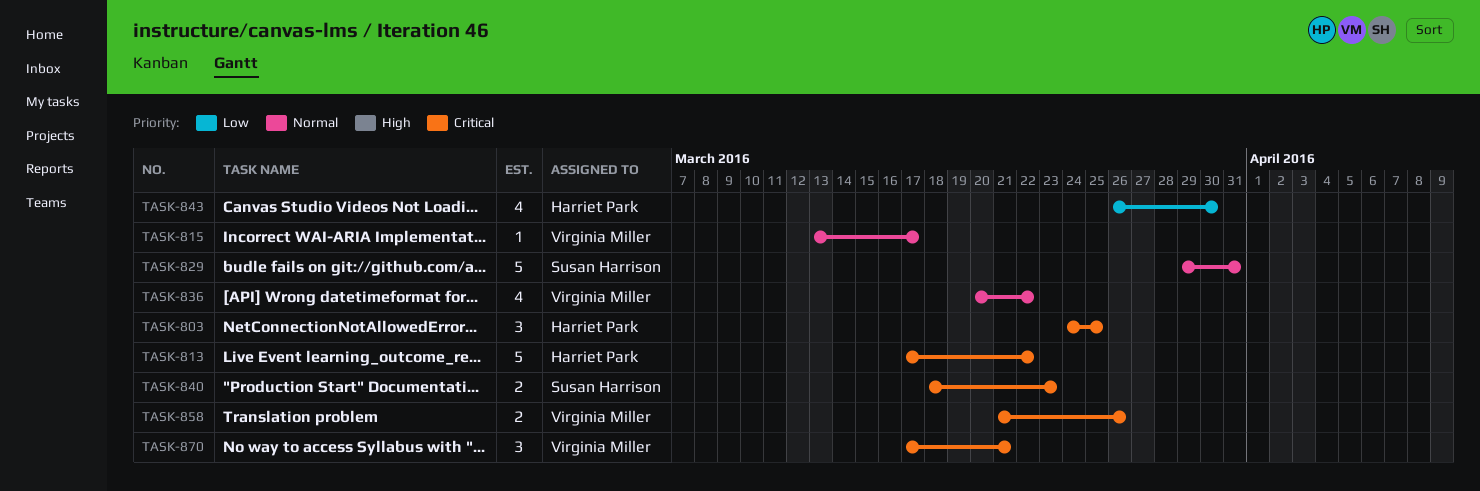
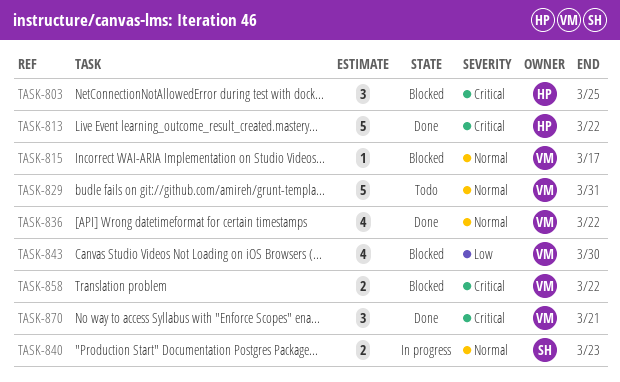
TASK-829, owner: Susan Harrison -> Virginia Miller
TASK-840, priority: Critical -> Normal
TASK-843, owner: Harriet Park -> Virginia Miller
TASK-858, due: Mar 26 -> Mar 22

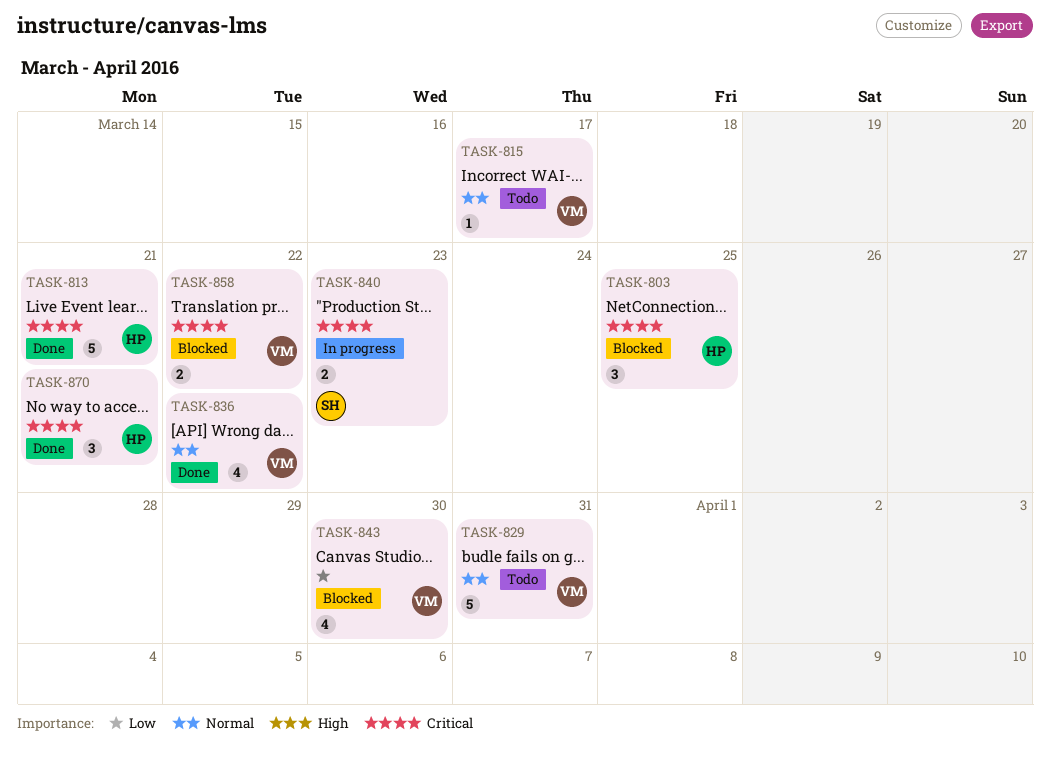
TASK-813, due: Mar 22 -> Mar 21
TASK-815, status: Blocked -> Todo
TASK-840, priority: Normal -> Critical
TASK-870, owner: VM -> HP

